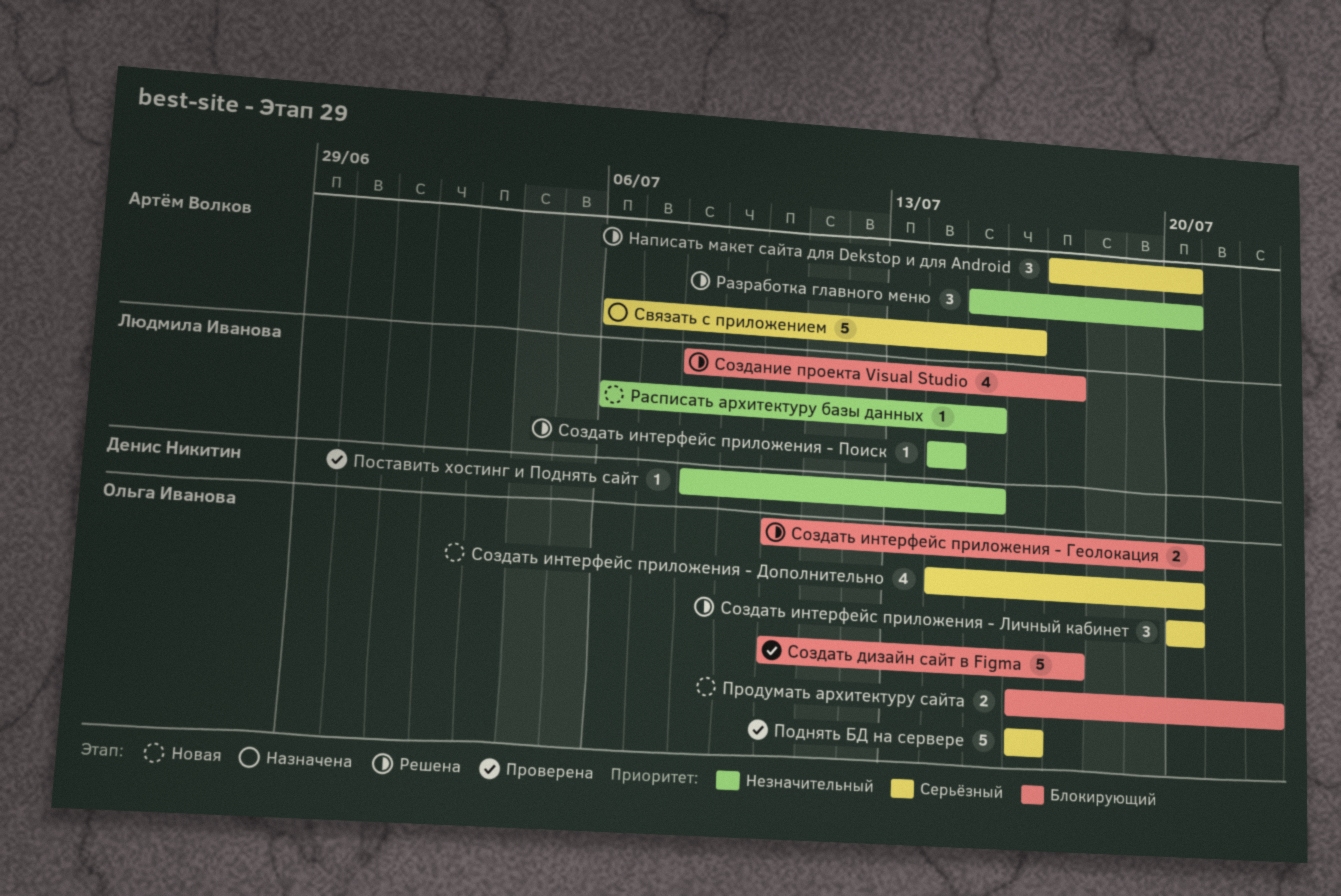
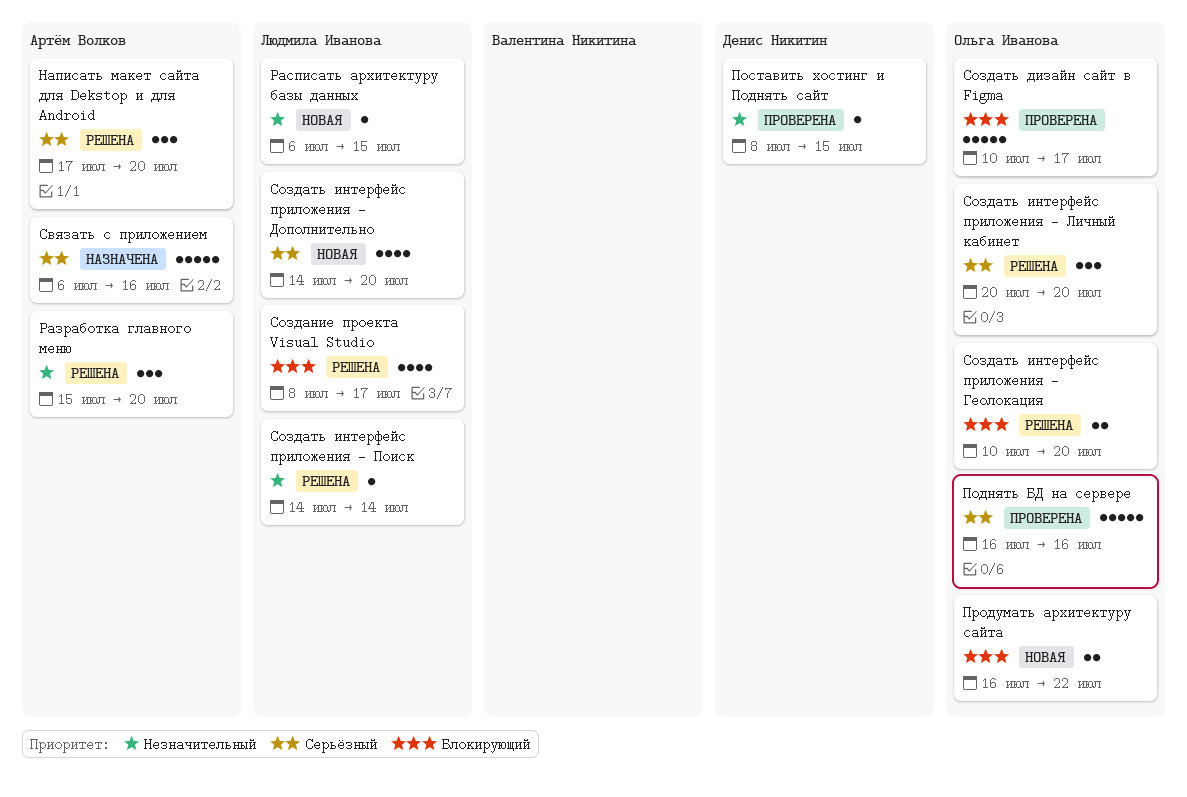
Создать интерфейс приложения - Дополнительно, owner: Ольга Иванова -> Людмила Иванова

